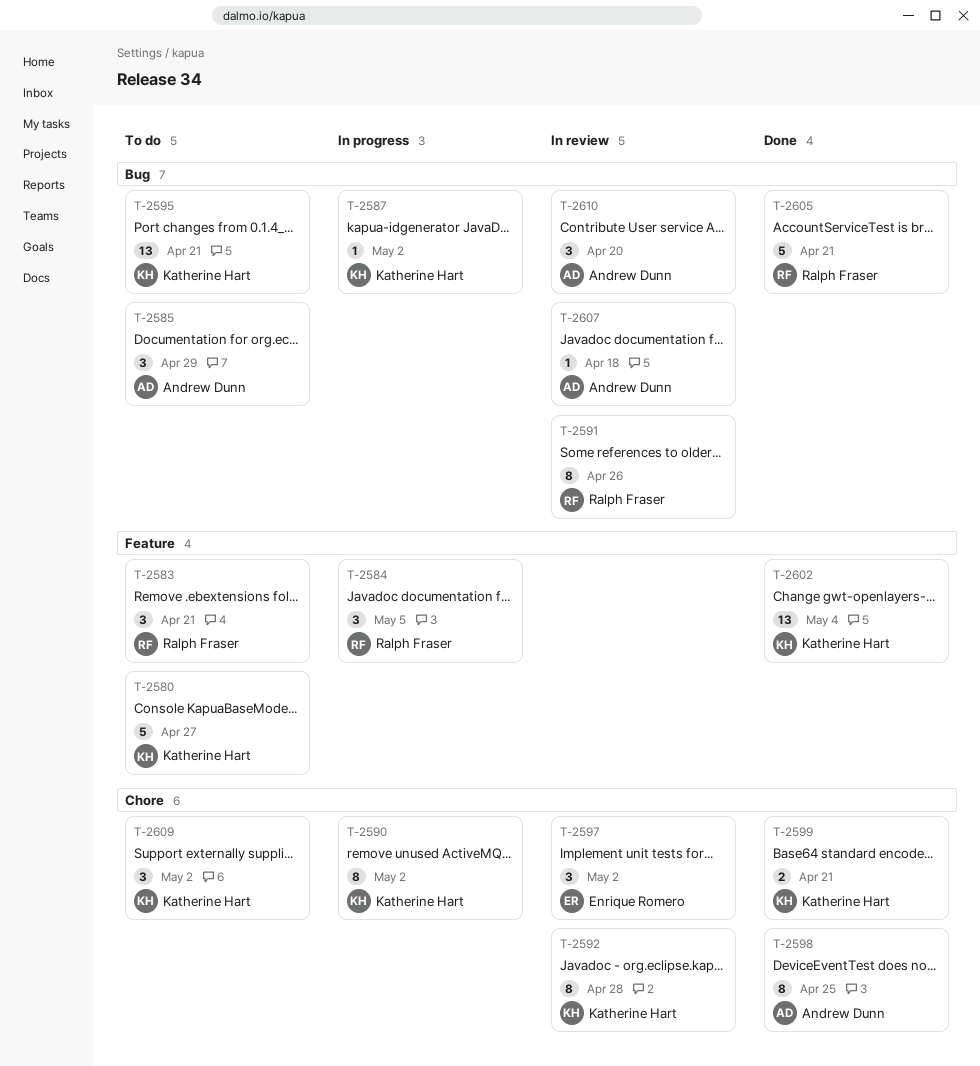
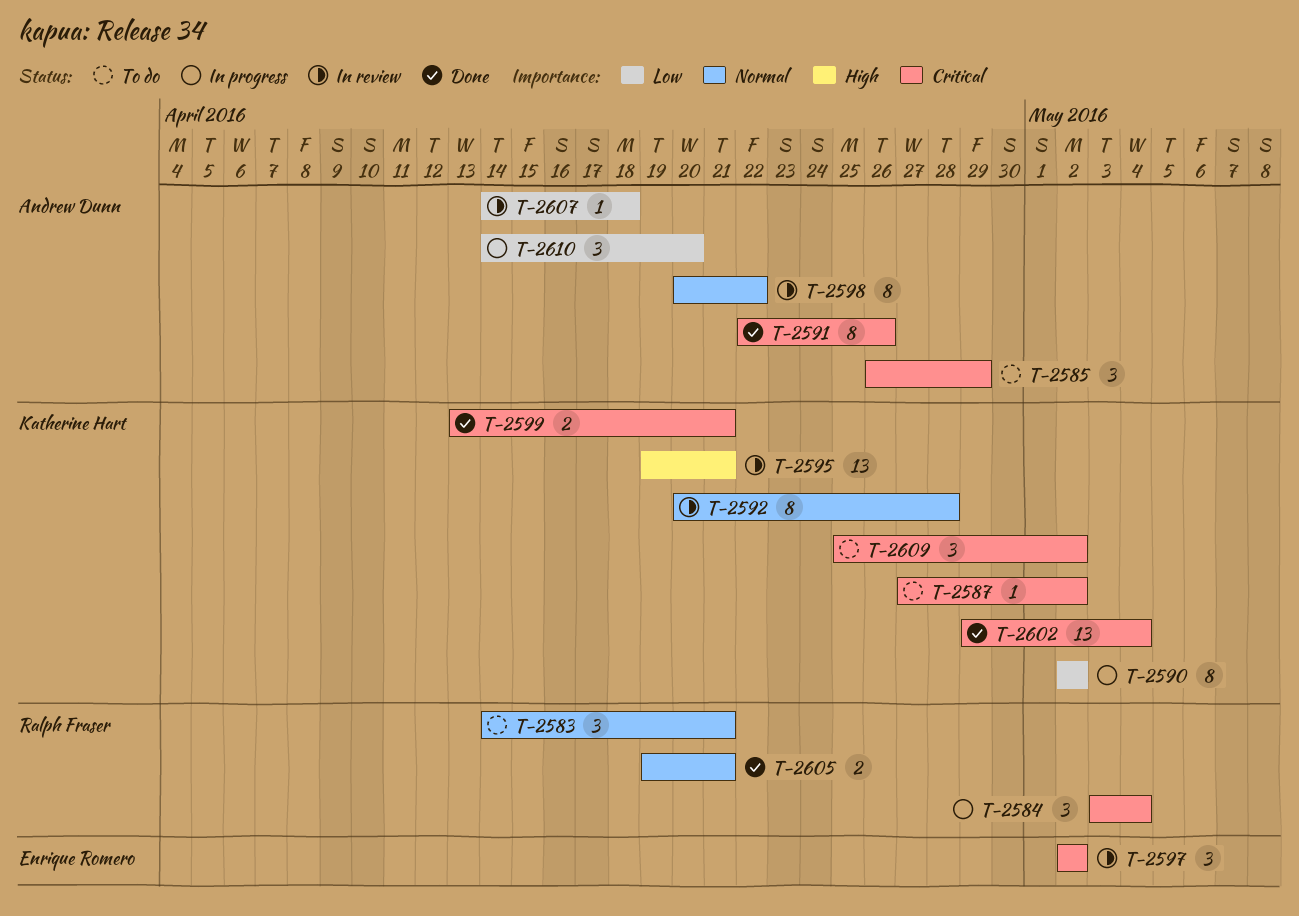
T-2580: present -> none
T-2584, due: May 5 -> May 4
T-2587, status: In progress -> To do
T-2591, status: In review -> Done
T-2591, owner: Ralph Fraser -> Andrew Dunn
T-2595, status: To do -> In review
T-2598, status: Done -> In review
T-2598, due: Apr 25 -> Apr 22
T-2605, estimate: 5 -> 2
T-2610, status: In review -> In progress

